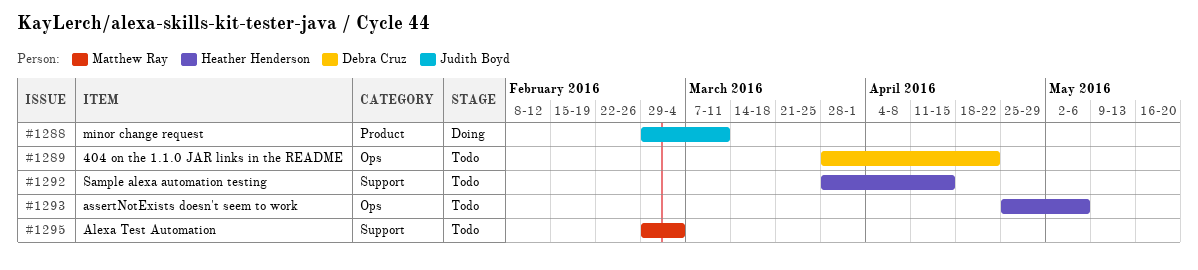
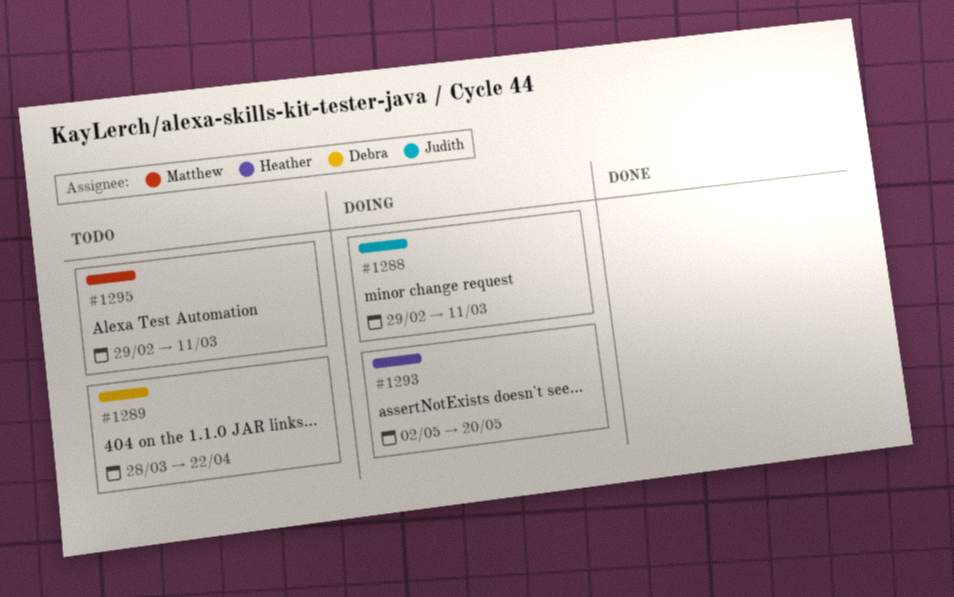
#1292: present -> none
#1293, status: Todo -> Doing
#1293, start: Apr 25 -> May 2
#1293, due: May 6 -> May 20
#1295, due: Mar 4 -> Mar 11

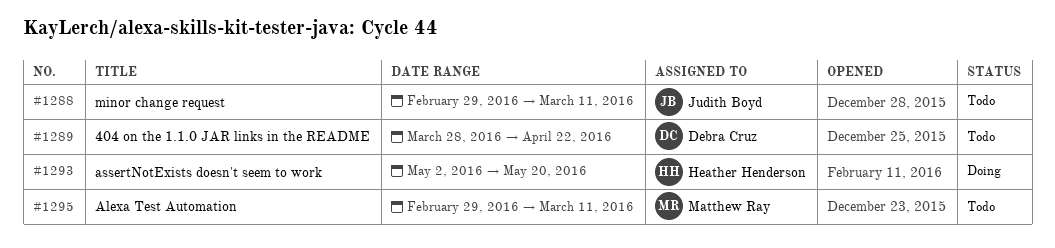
#1288, status: Doing -> Todo

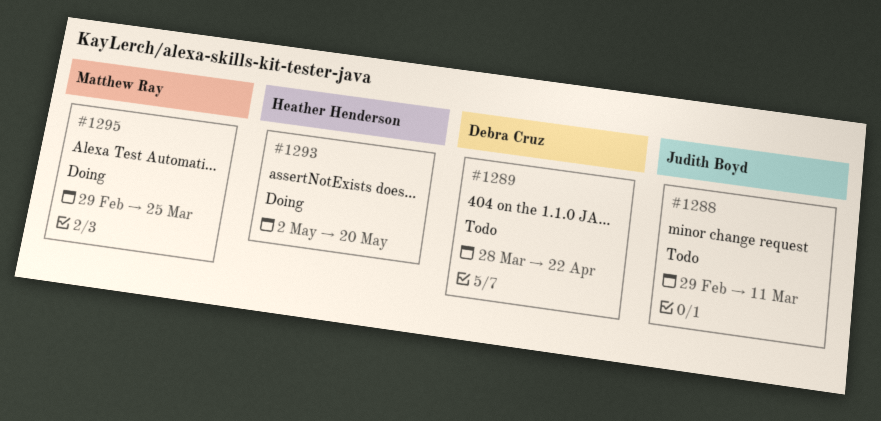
#1295, status: Todo -> Doing
#1295, due: Mar 11 -> Mar 25

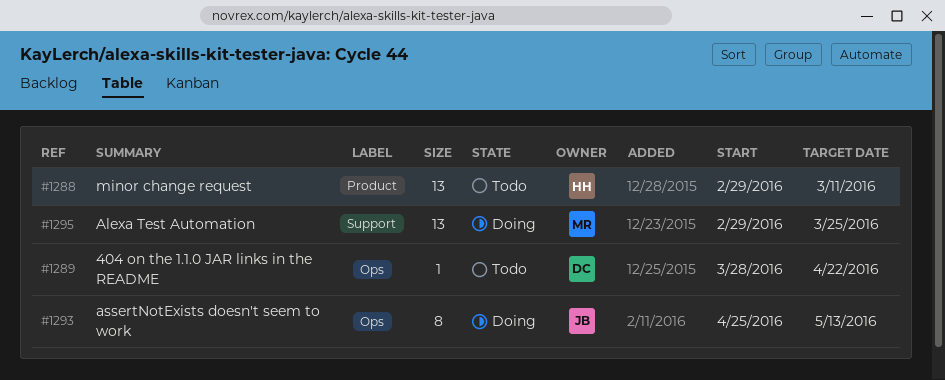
#1288, owner: Judith Boyd -> Heather Henderson
#1293, owner: Heather Henderson -> Judith Boyd
#1293, start: May 2 -> Apr 25
#1293, due: May 20 -> May 13

